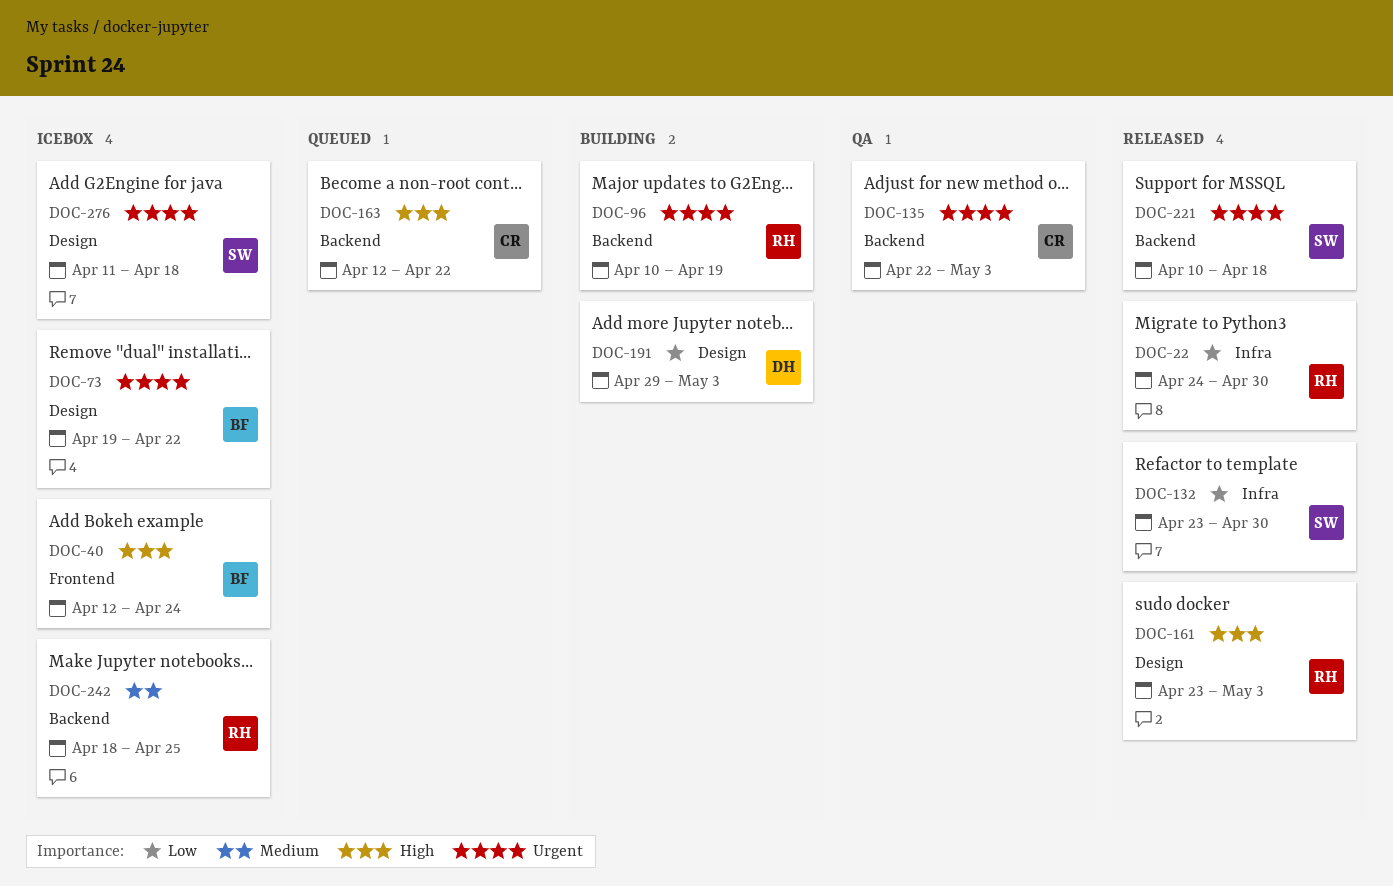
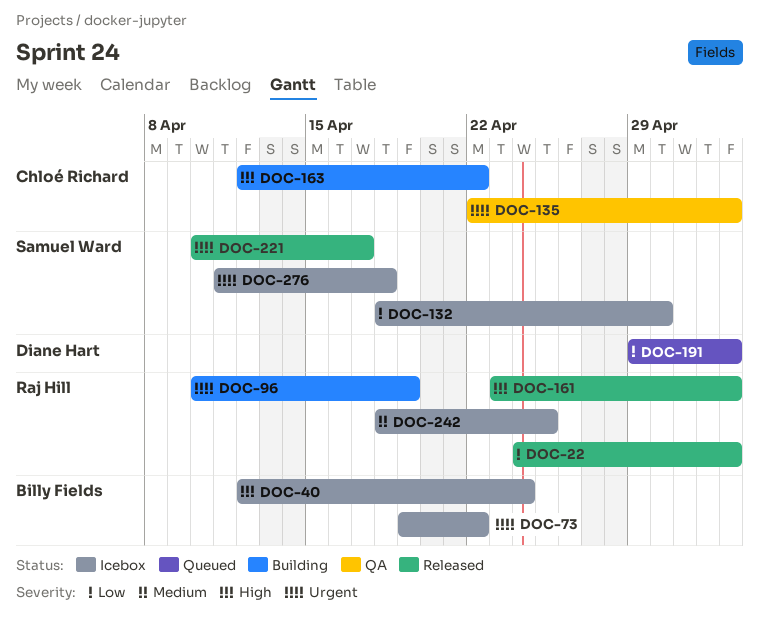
DOC-22, due: Apr 30 -> May 3
DOC-132, status: Released -> Icebox
DOC-132, start: Apr 23 -> Apr 18
DOC-163, status: Queued -> Building
DOC-191, status: Building -> Queued
DOC-221, due: Apr 18 -> Apr 17

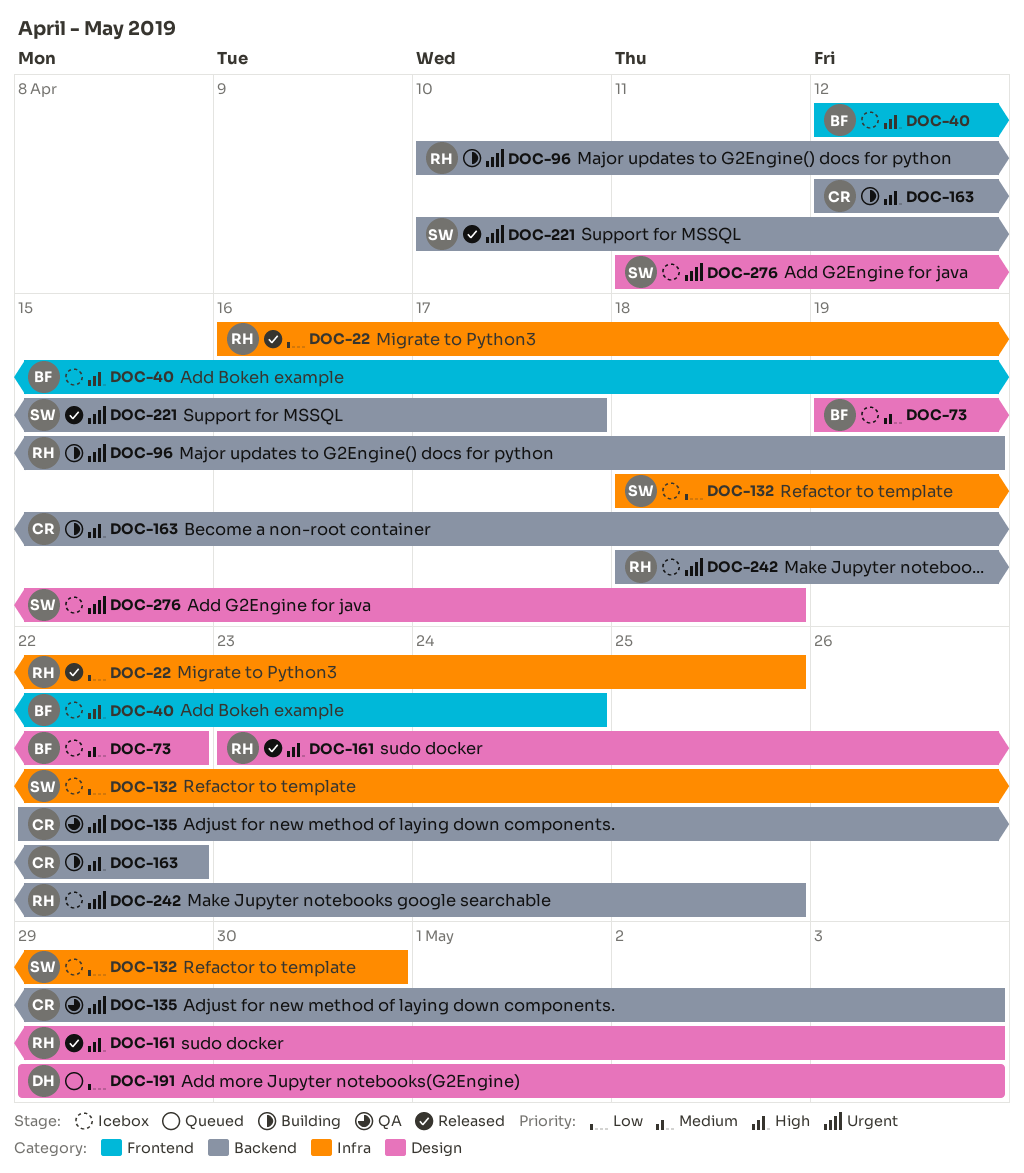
DOC-22, start: Apr 24 -> Apr 16
DOC-22, due: May 3 -> Apr 25
DOC-73, priority: Urgent -> Medium
DOC-242, priority: Medium -> Urgent

